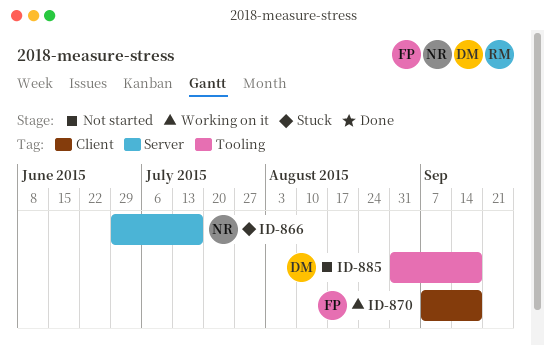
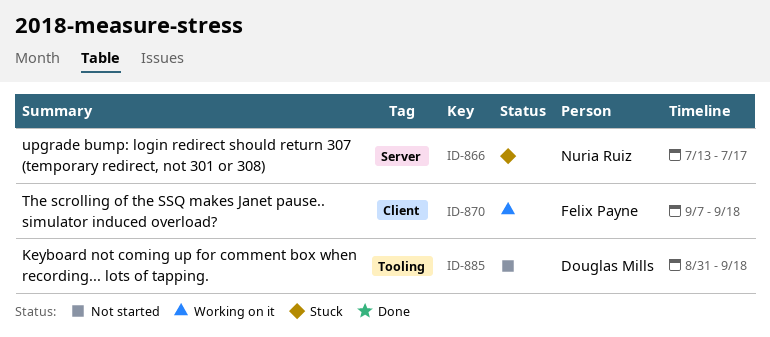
ID-866, start: Jun 29 -> Jul 13

